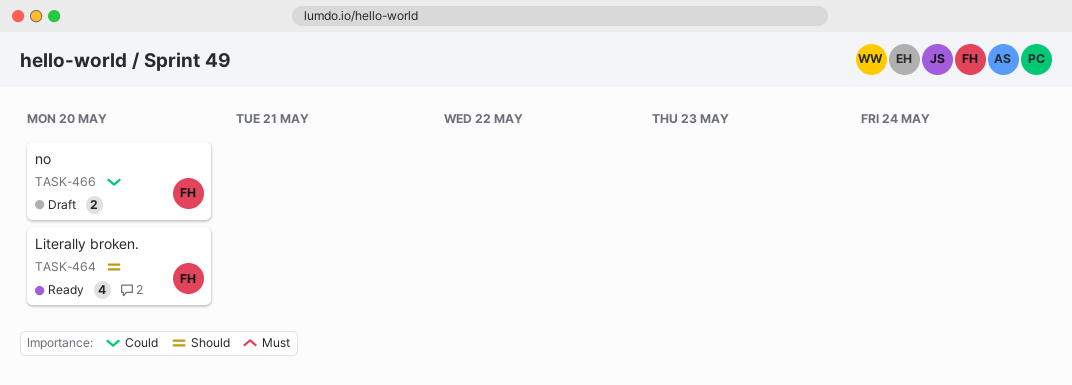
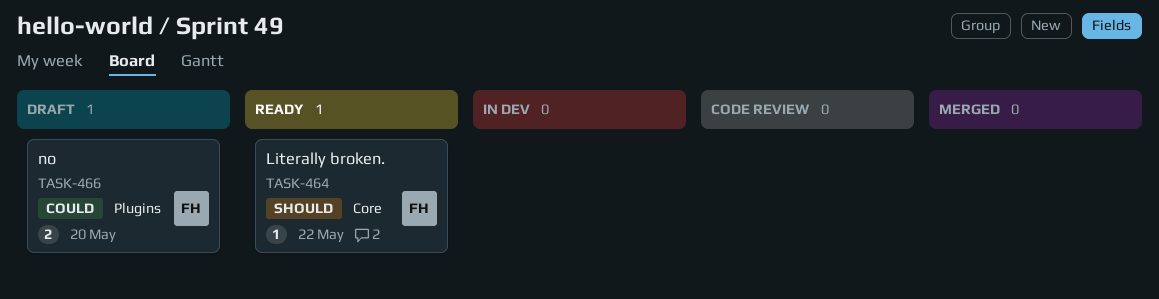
TASK-464, estimate: 4 -> 1
TASK-464, due: May 20 -> May 22

